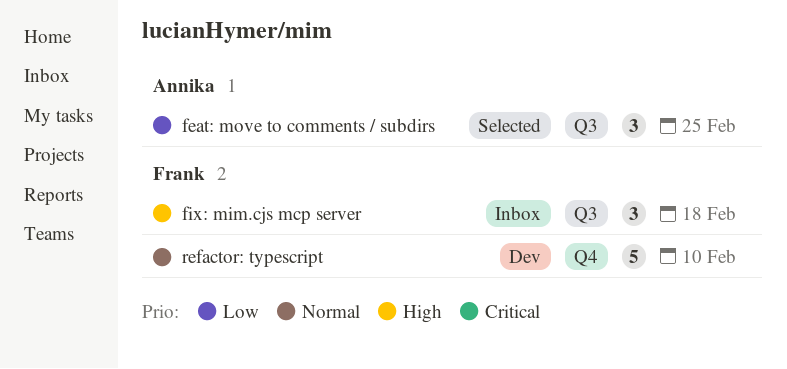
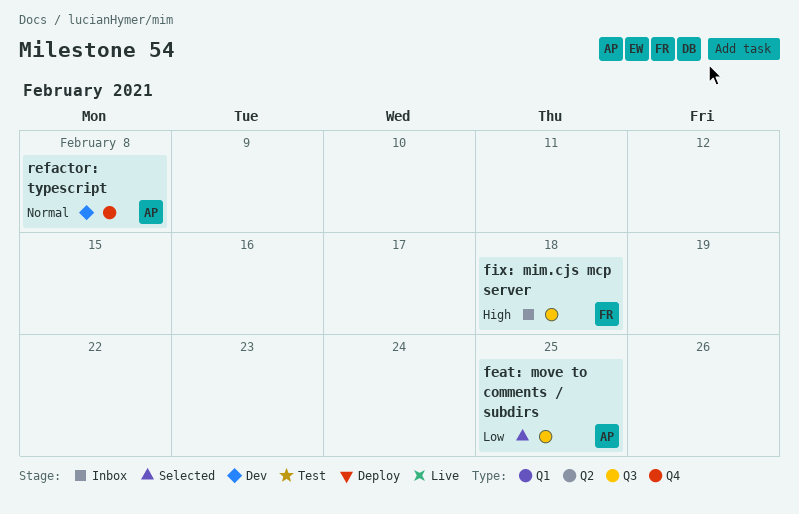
refactor: typescript, owner: Frank -> Annika
refactor: typescript, due: Feb 10 -> Feb 8

